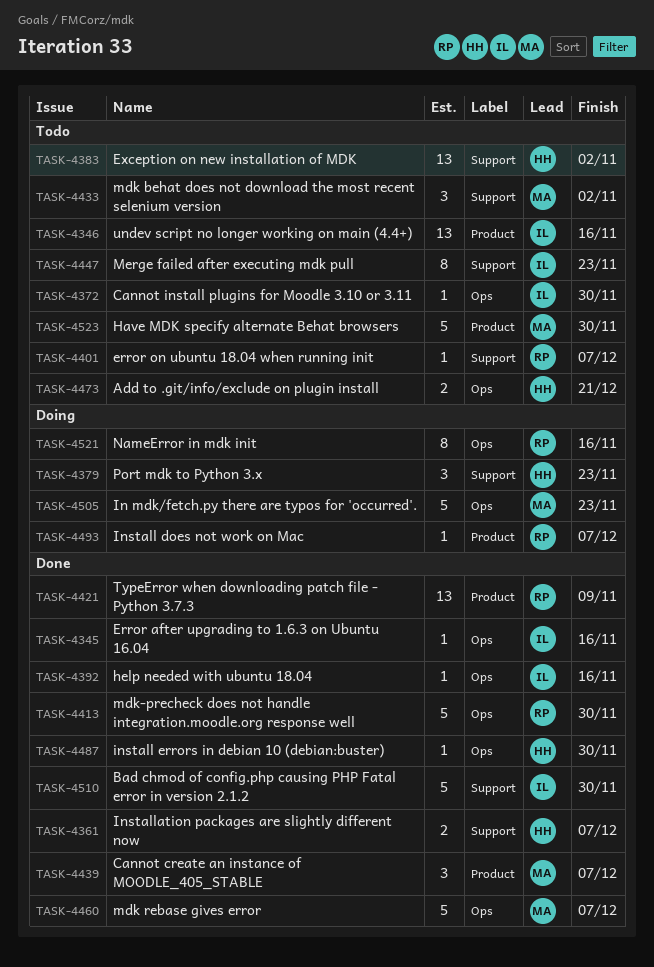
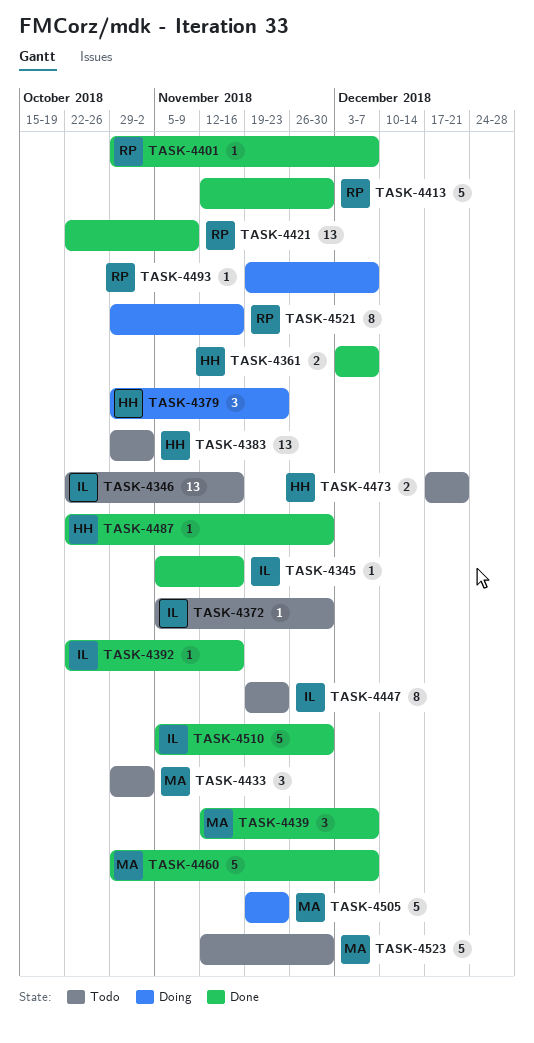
TASK-4401, status: Todo -> Done

